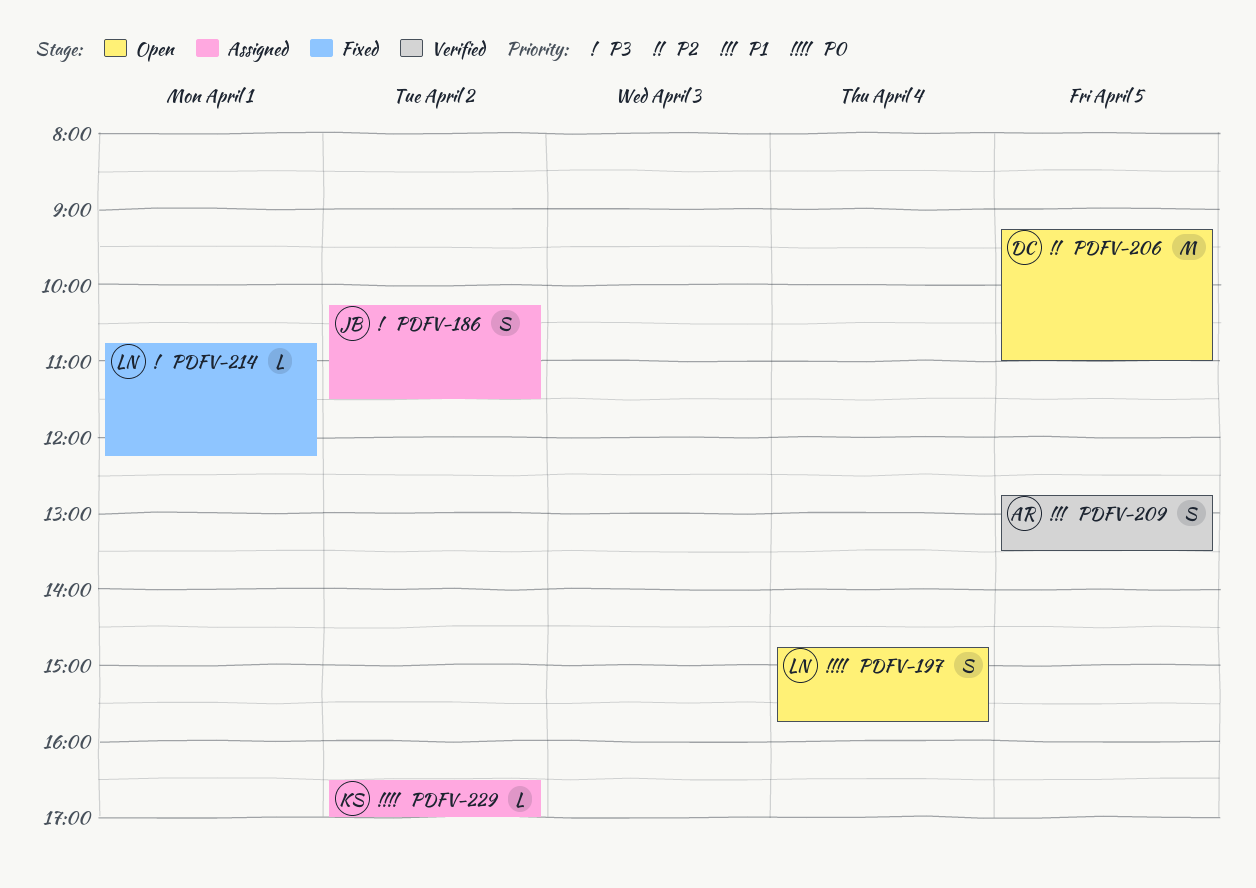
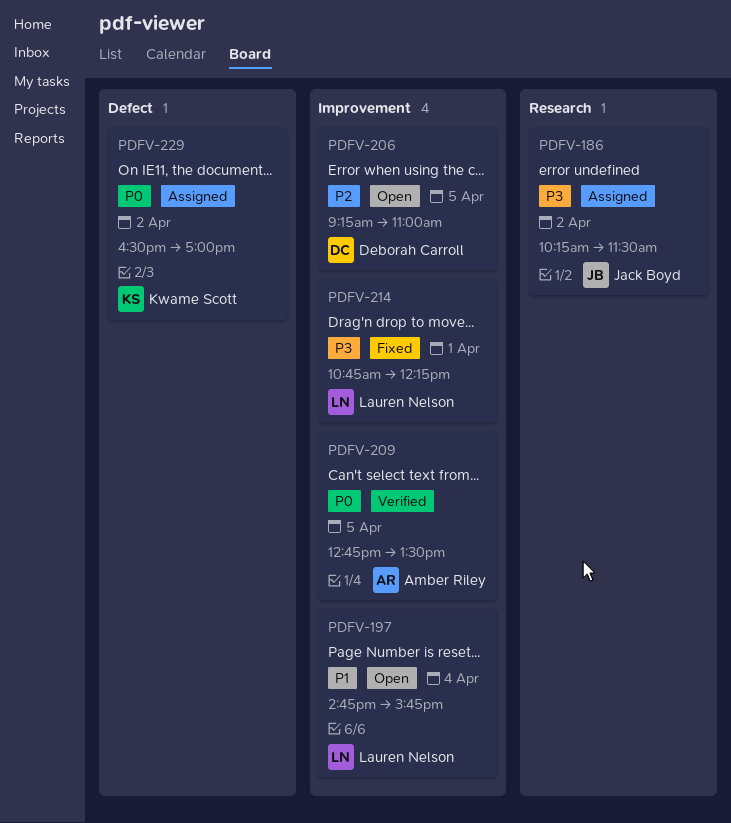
PDFV-197, priority: P0 -> P1
PDFV-209, priority: P1 -> P0

